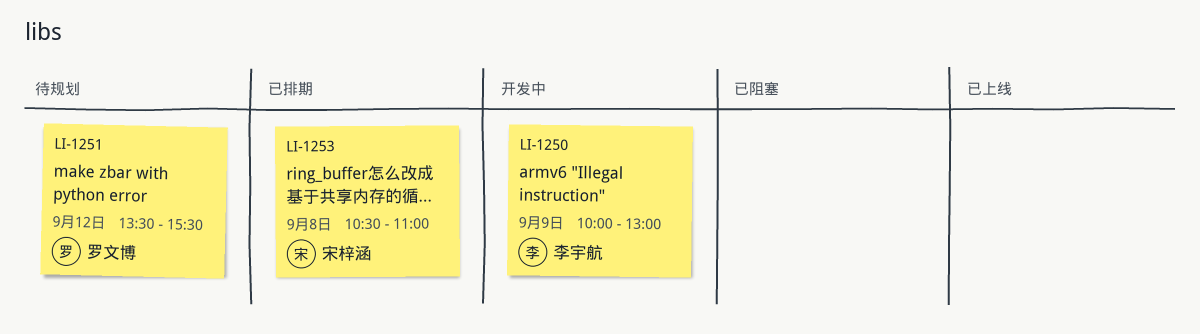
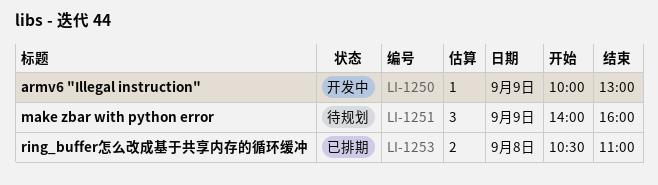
LI-1251, day: Sep 12 -> Sep 9
LI-1251, begins: 13:30 -> 14:00
LI-1251, ends: 15:30 -> 16:00

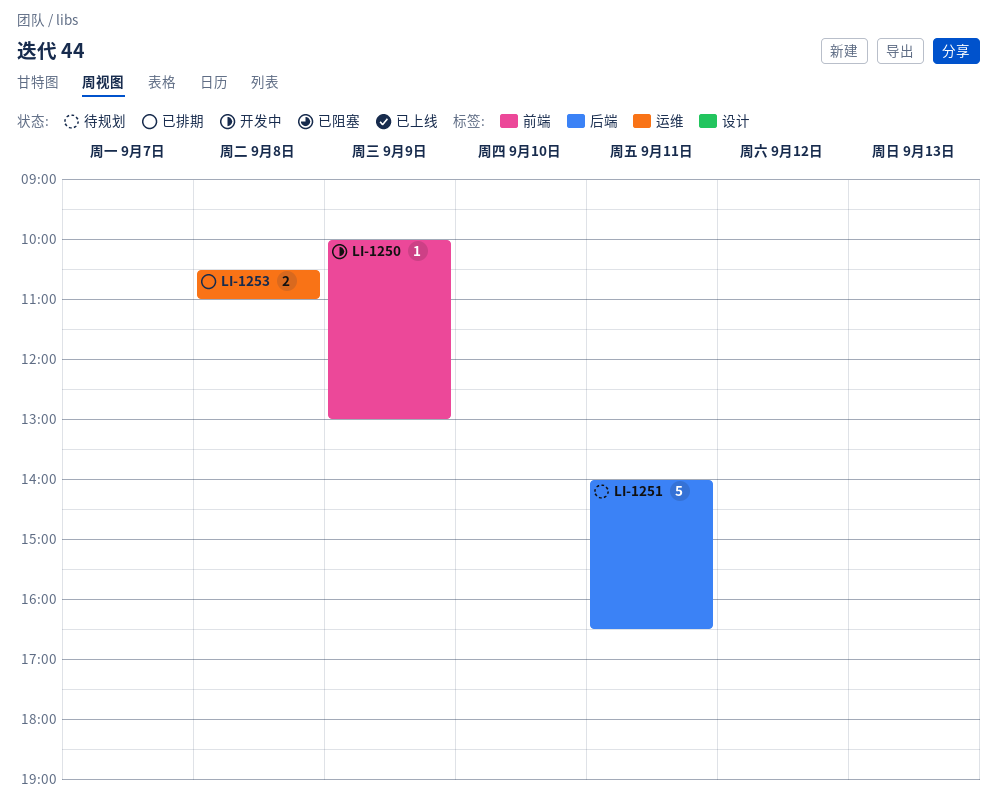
LI-1251, estimate: 3 -> 5
LI-1251, day: Sep 9 -> Sep 11
LI-1251, ends: 16:00 -> 16:30

